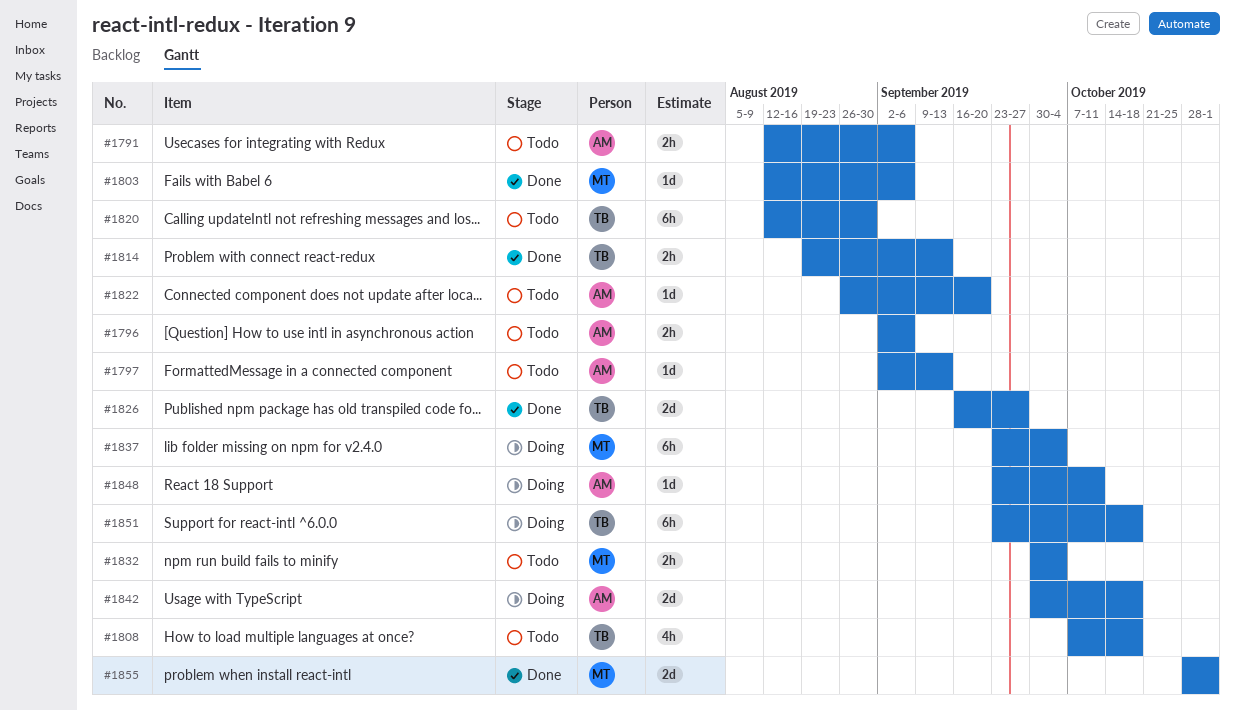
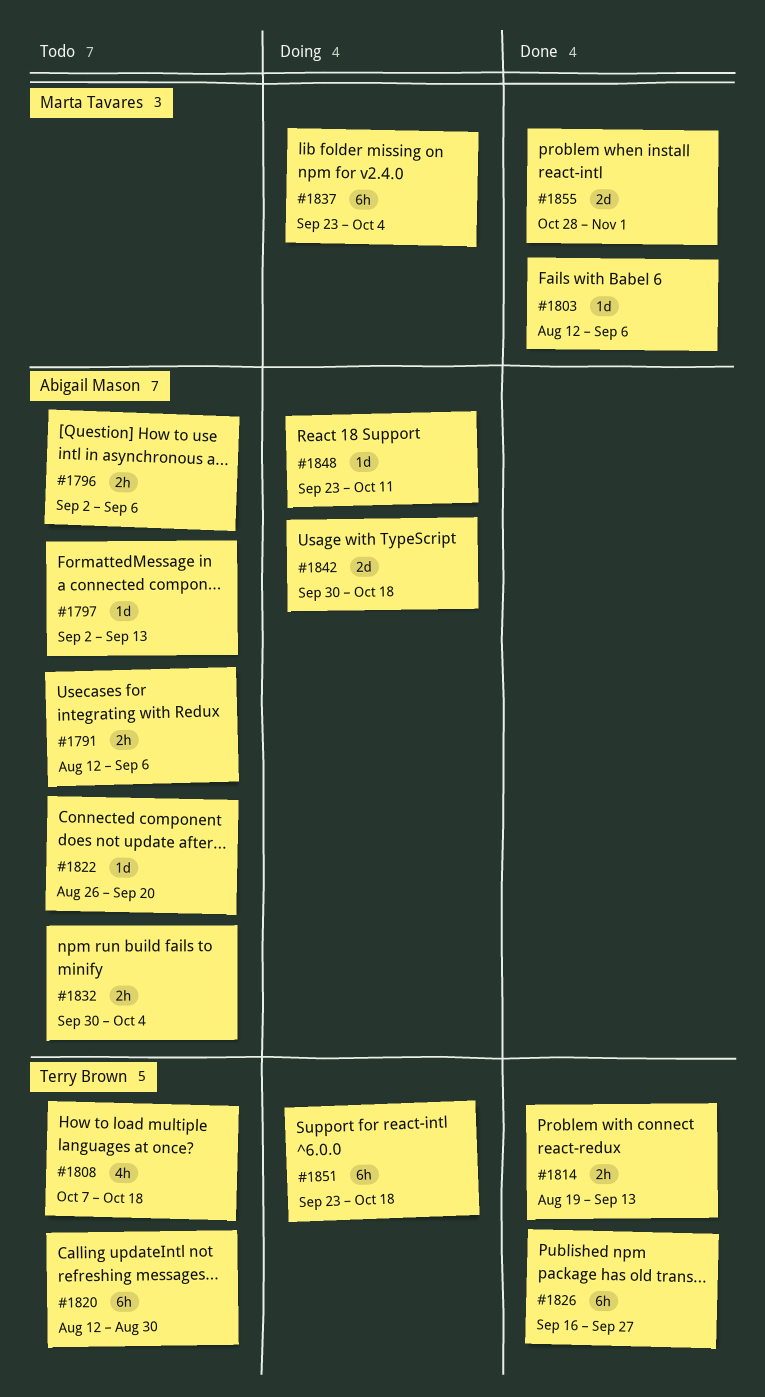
#1826, estimate: 2d -> 6h
#1832, owner: Marta Tavares -> Abigail Mason

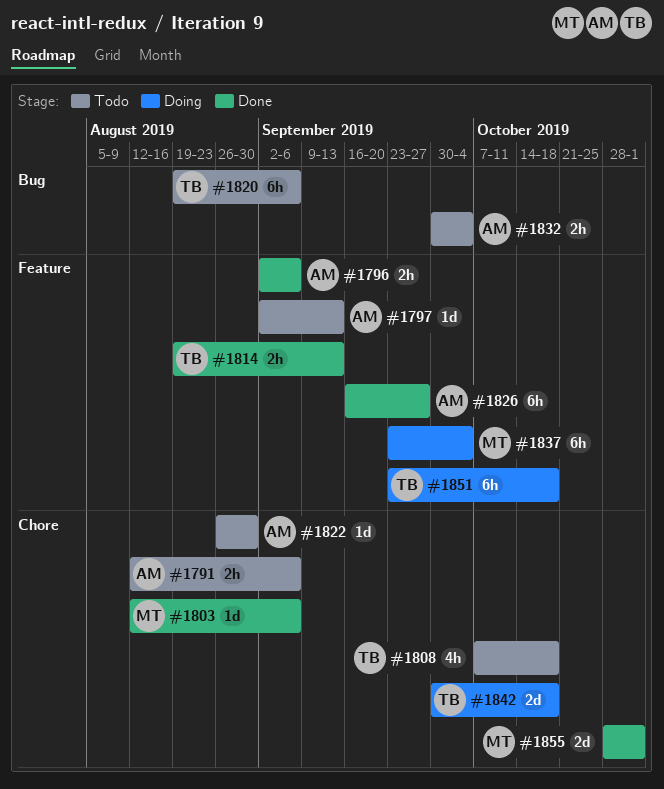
#1796, status: Todo -> Done
#1820, start: Aug 12 -> Aug 19
#1820, due: Aug 30 -> Sep 6
#1822, due: Sep 20 -> Aug 30
#1826, owner: Terry Brown -> Abigail Mason
#1842, owner: Abigail Mason -> Terry Brown
#1848: present -> none

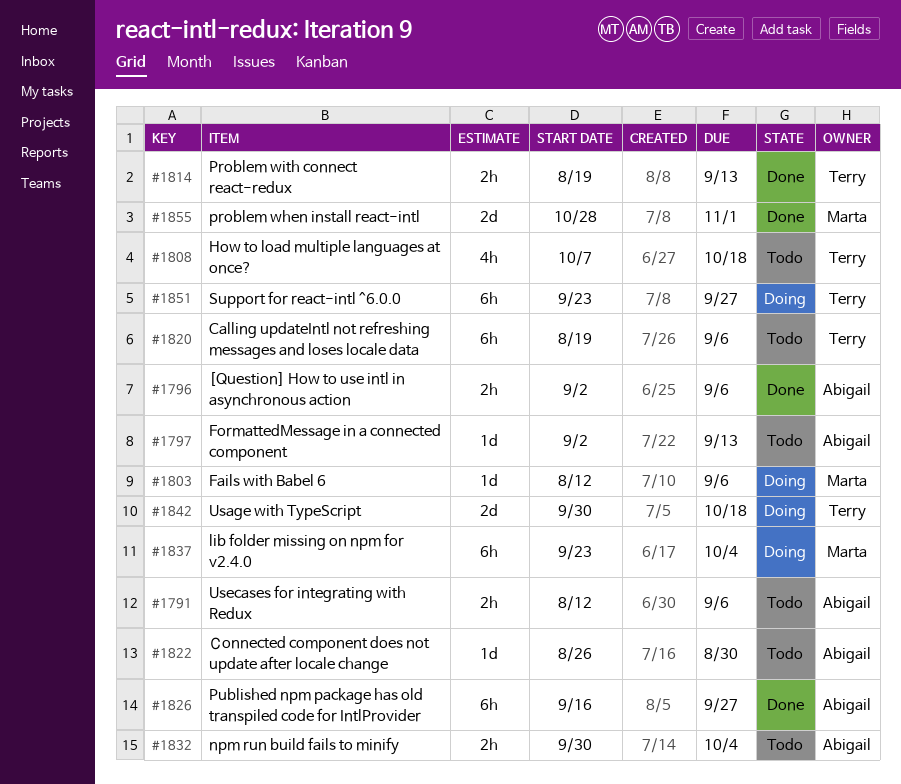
#1803, status: Done -> Doing
#1851, due: Oct 18 -> Sep 27

